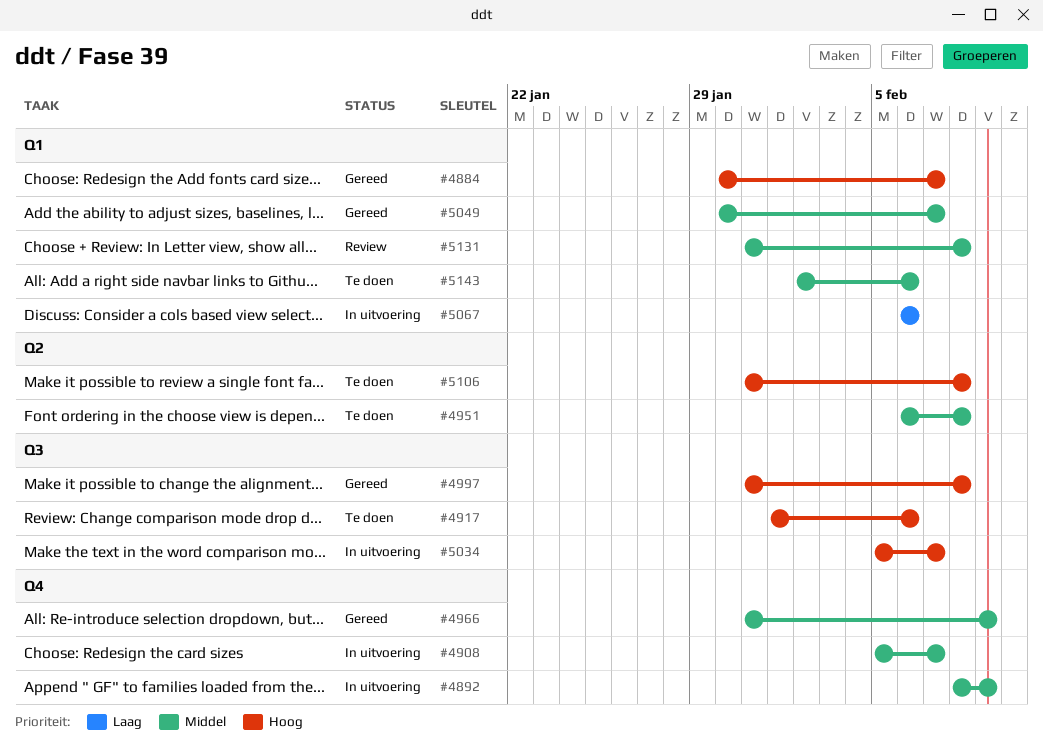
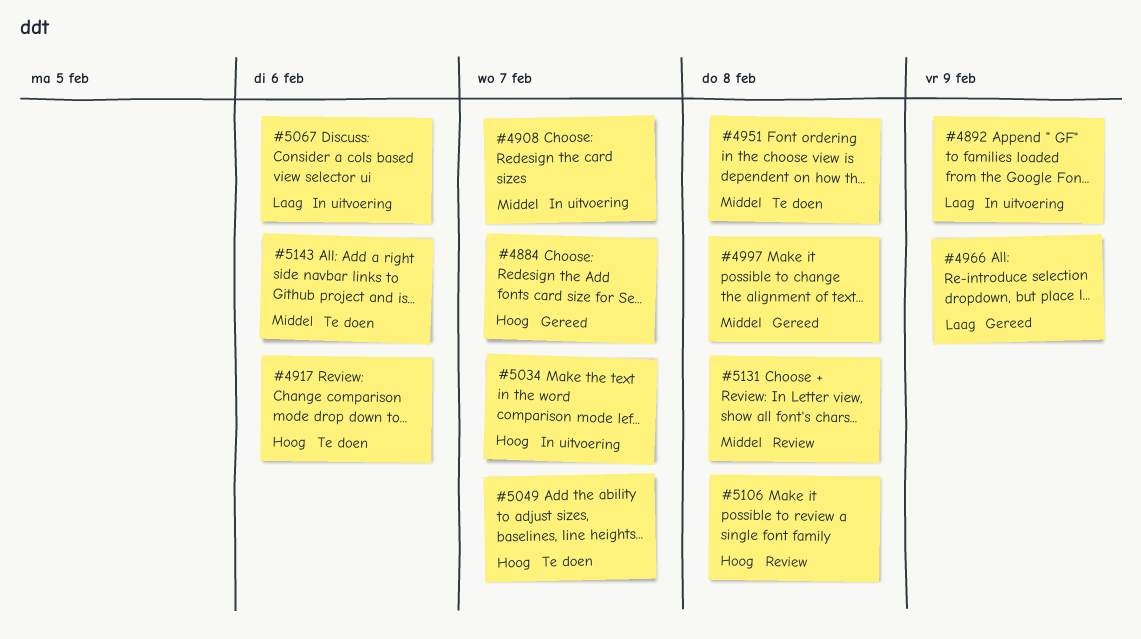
#4892, priority: Middel -> Laag
#4966, priority: Middel -> Laag
#4997, priority: Hoog -> Middel
#5049, status: Gereed -> Te doen
#5049, priority: Middel -> Hoog
#5106, status: Te doen -> Review

